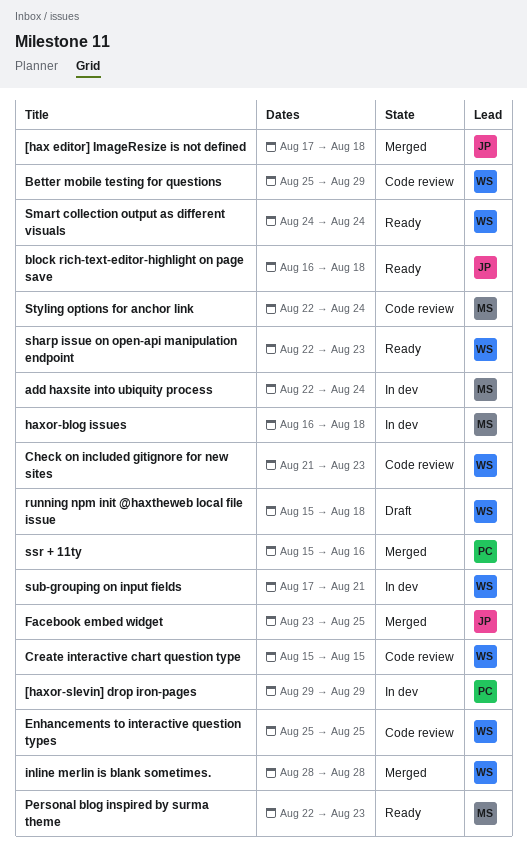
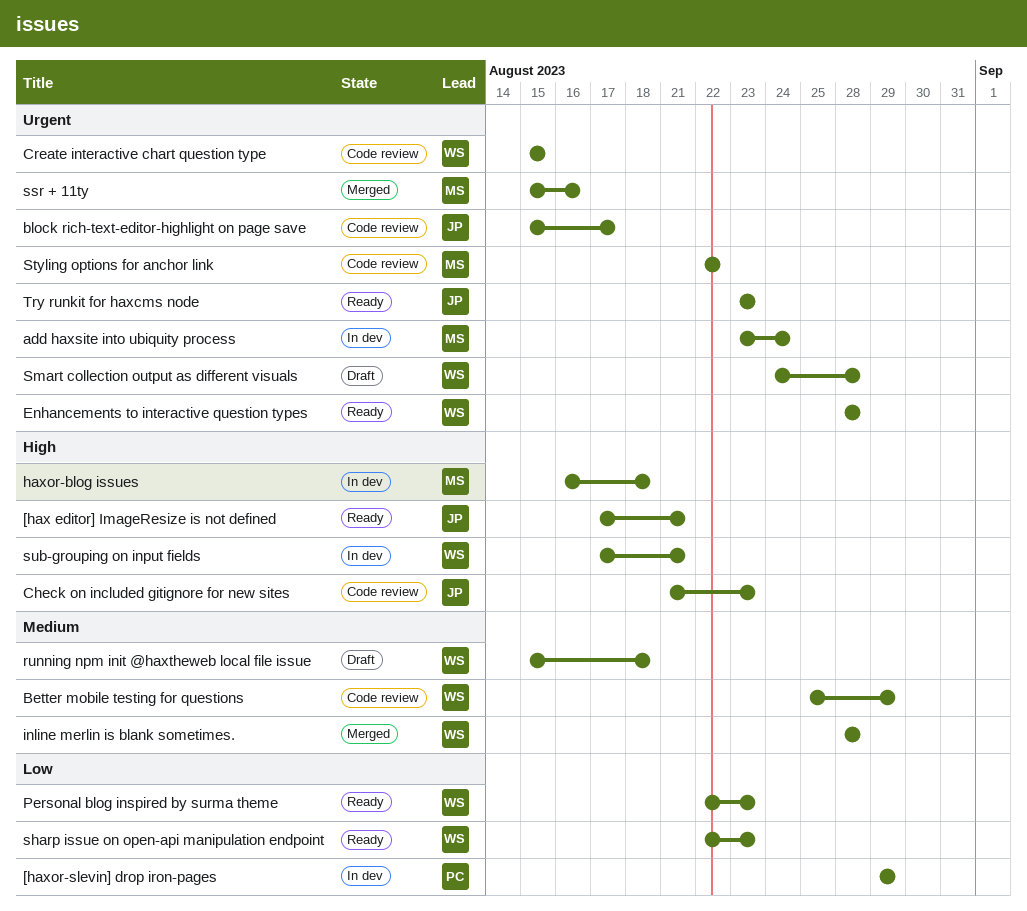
[hax editor] ImageResize is not defined, status: Merged -> Ready
[hax editor] ImageResize is not defined, due: Aug 18 -> Aug 21
add haxsite into ubiquity process, start: Aug 22 -> Aug 23
block rich-text-editor-highlight on page save, status: Ready -> Code review
block rich-text-editor-highlight on page save, start: Aug 16 -> Aug 15
block rich-text-editor-highlight on page save, due: Aug 18 -> Aug 17
Check on included gitignore for new sites, owner: WS -> JP
Enhancements to interactive question types, status: Code review -> Ready
Enhancements to interactive question types, start: Aug 25 -> Aug 28
Enhancements to interactive question types, due: Aug 25 -> Aug 28
Facebook embed widget: present -> none
Personal blog inspired by surma theme, owner: MS -> WS
Smart collection output as different visuals, status: Ready -> Draft
Smart collection output as different visuals, due: Aug 24 -> Aug 28
ssr + 11ty, owner: PC -> MS
Styling options for anchor link, due: Aug 24 -> Aug 22
Try runkit for haxcms node: none -> present

